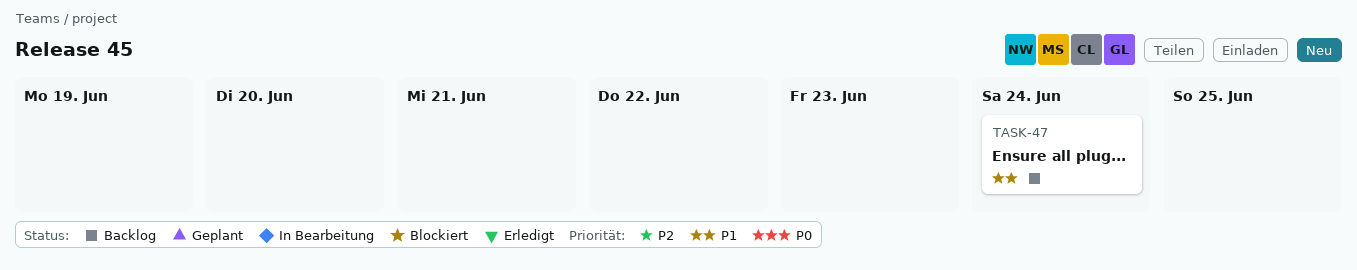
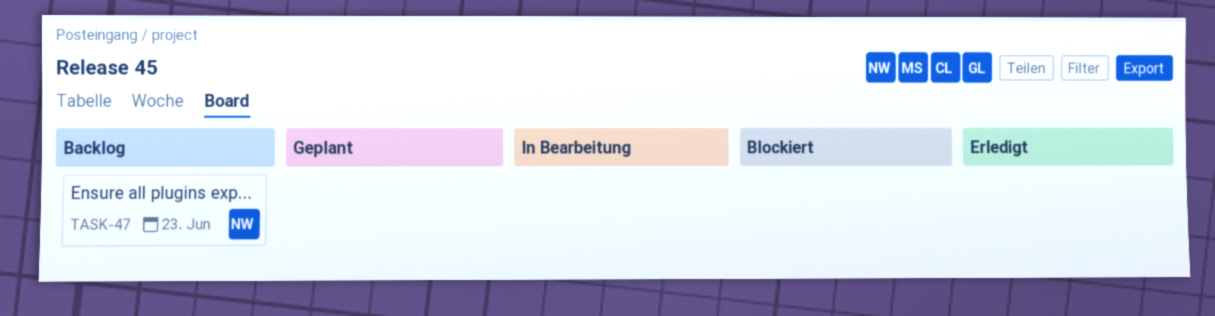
TASK-47, due: Jun 24 -> Jun 23

